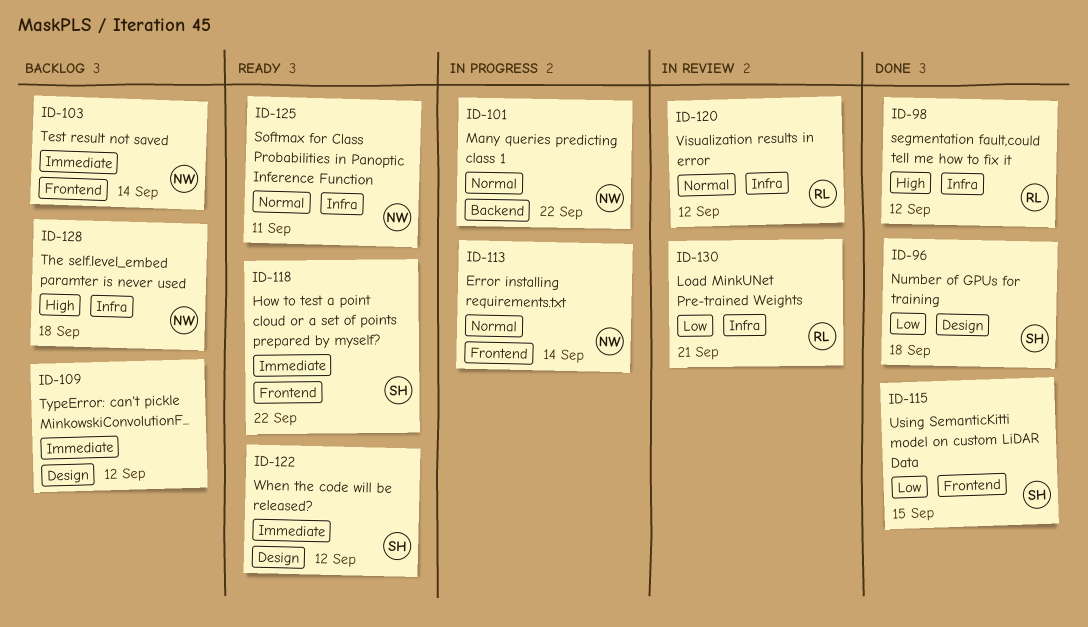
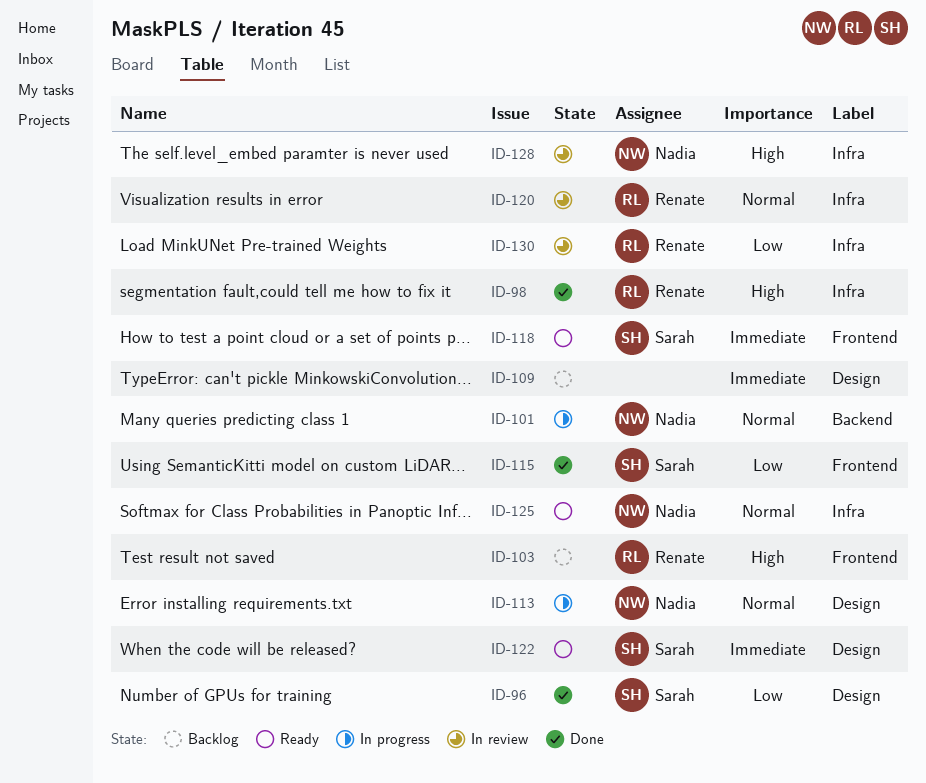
ID-103, owner: Nadia -> Renate
ID-103, priority: Immediate -> High
ID-113, label: Frontend -> Design
ID-128, status: Backlog -> In review

